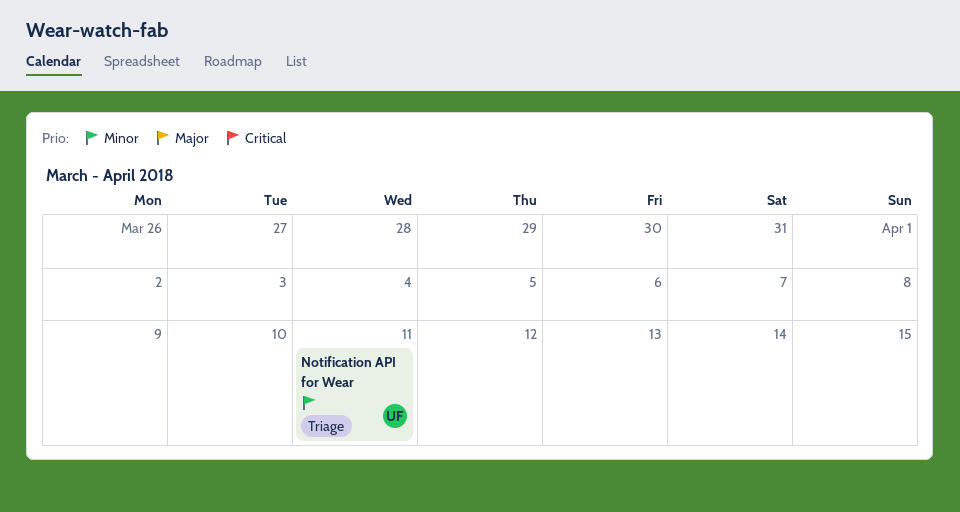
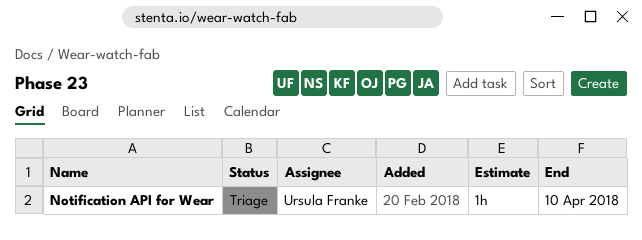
Notification API for Wear, due: Apr 11 -> Apr 10

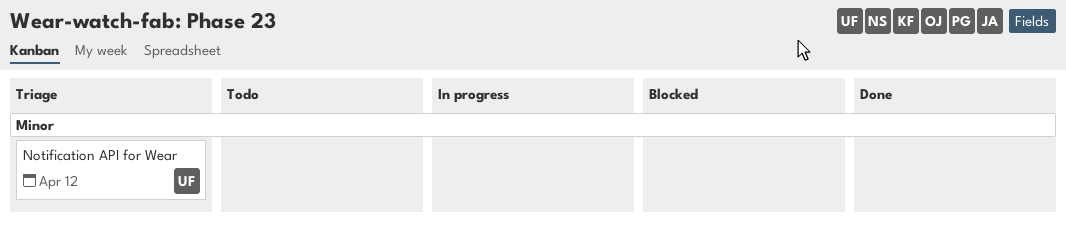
Notification API for Wear, due: Apr 10 -> Apr 12

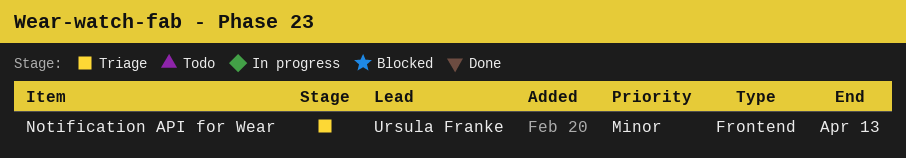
Notification API for Wear, due: Apr 12 -> Apr 13

